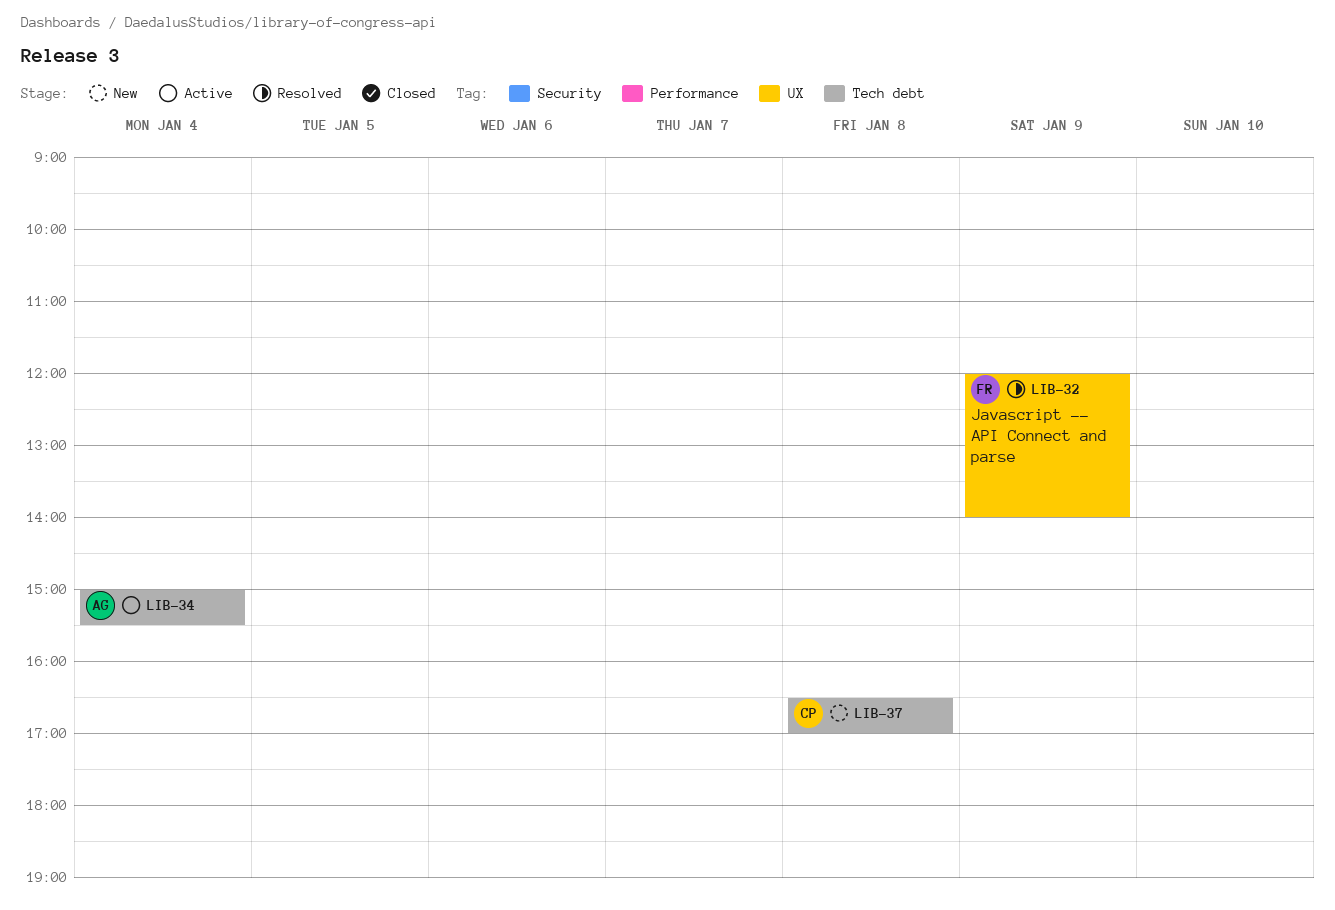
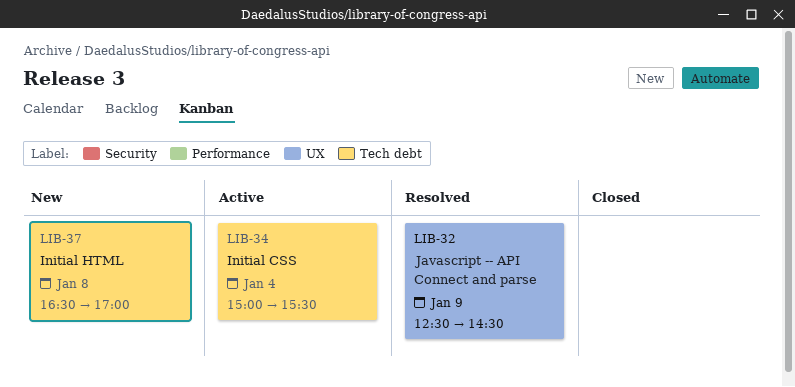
LIB-32, begins: 12:00 -> 12:30
LIB-32, ends: 14:00 -> 14:30

